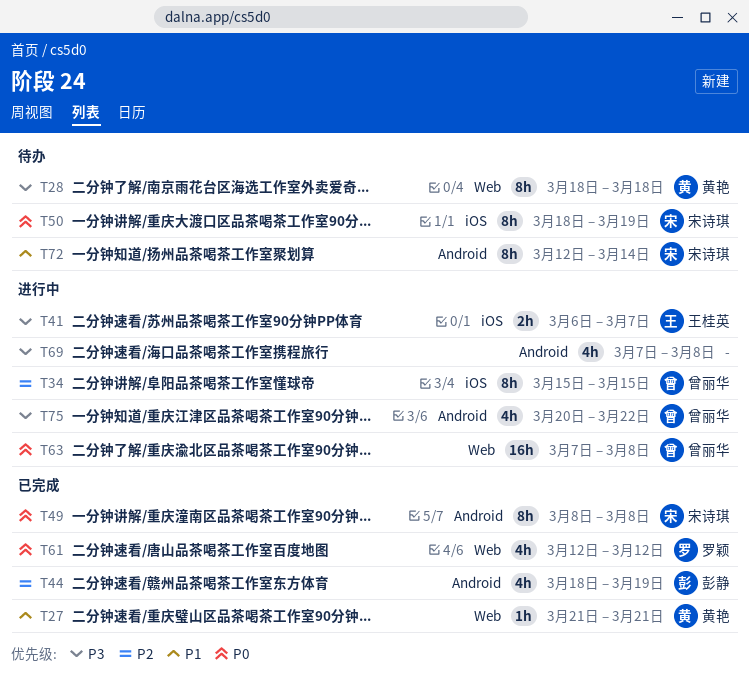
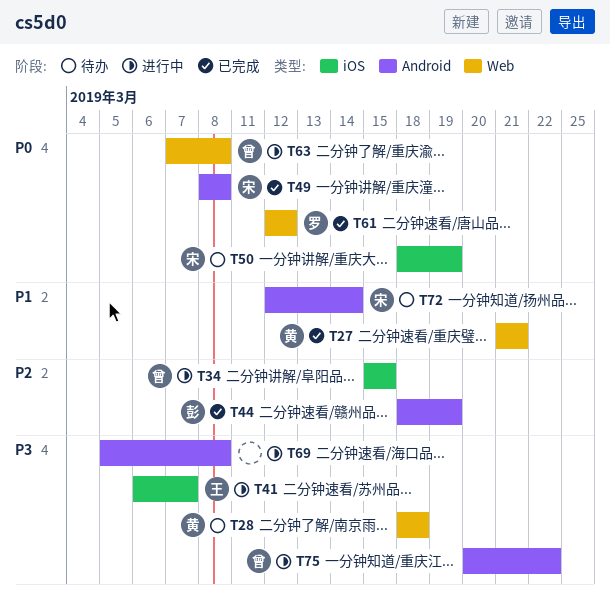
T69, start: Mar 7 -> Mar 5

